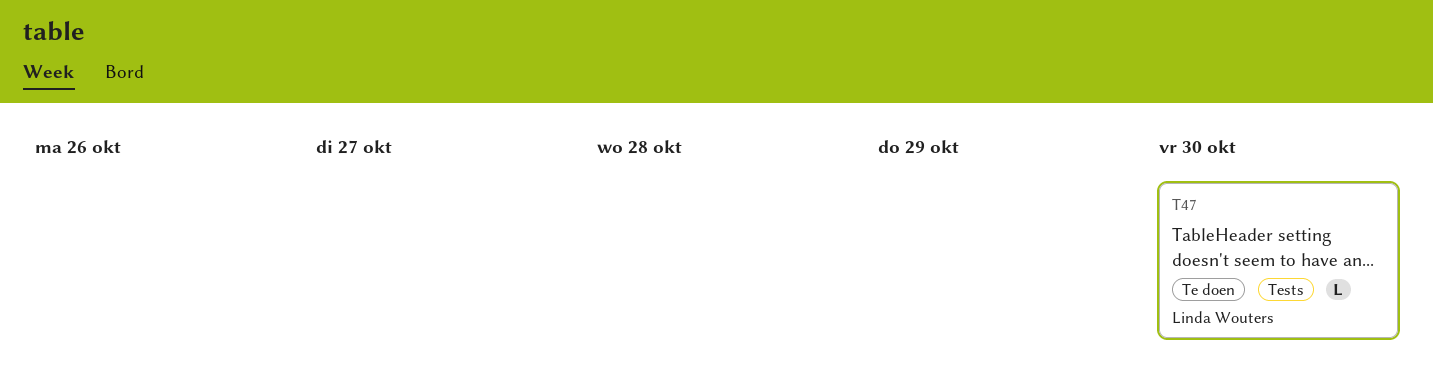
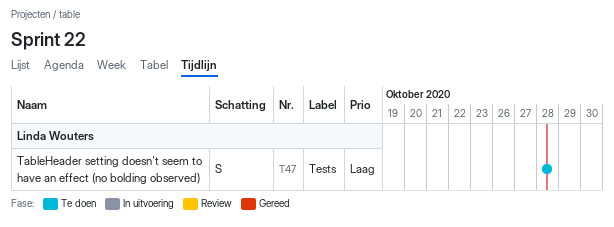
T47, estimate: L -> S
T47, due: Oct 30 -> Oct 28

